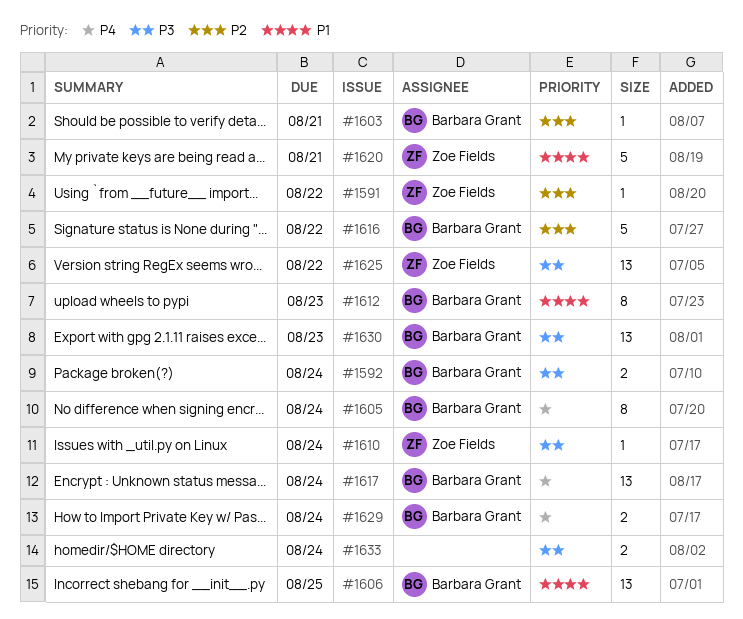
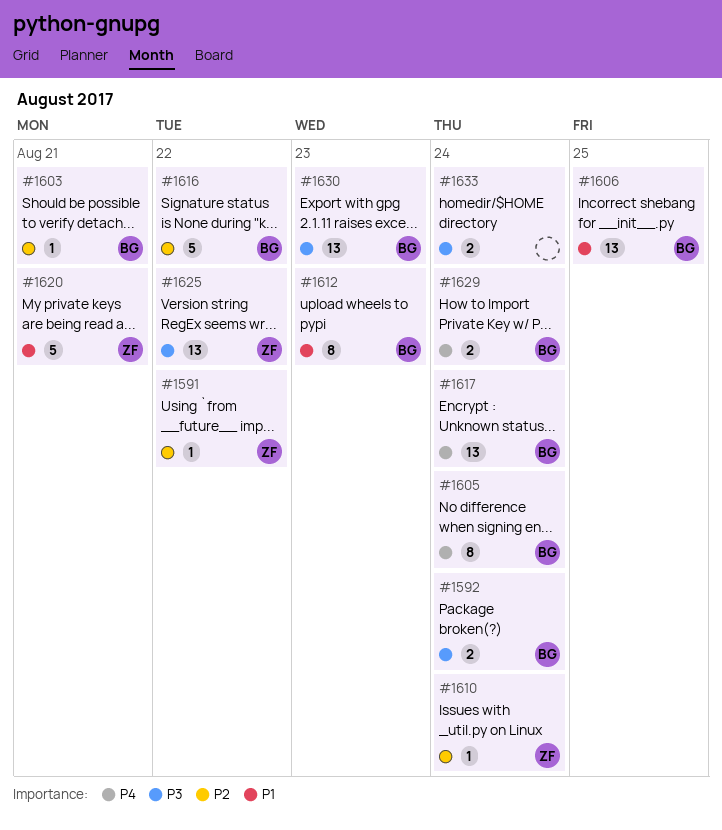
#1610, priority: P3 -> P2

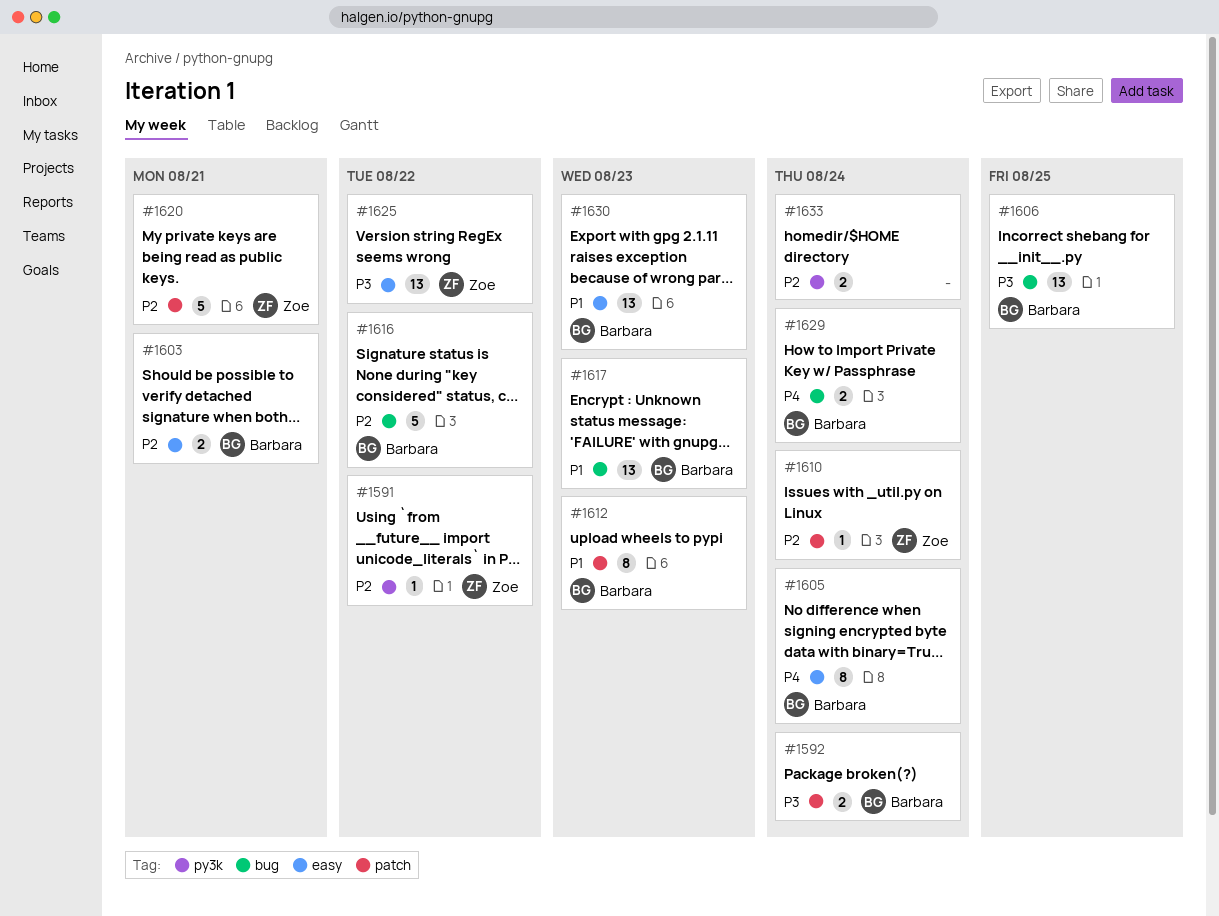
#1603, estimate: 1 -> 2
#1606, priority: P1 -> P3
#1617, priority: P4 -> P1
#1617, due: Aug 24 -> Aug 23
#1620, priority: P1 -> P2
#1630, priority: P3 -> P1
#1633, priority: P3 -> P2

